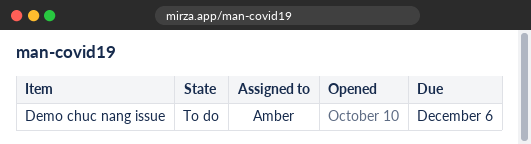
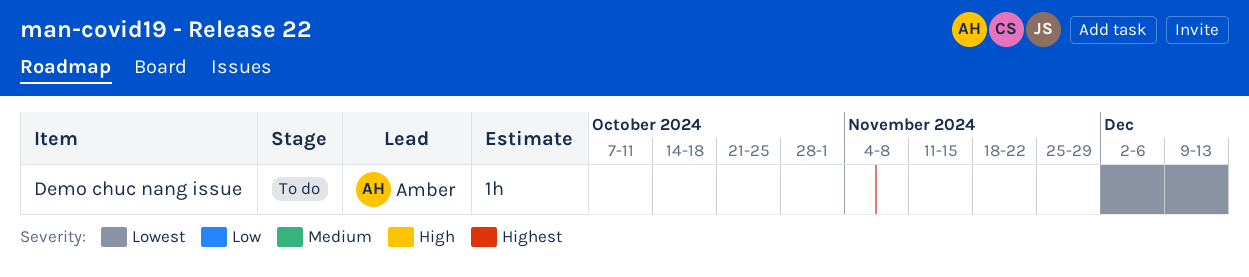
Demo chuc nang issue, due: Dec 6 -> Dec 13

